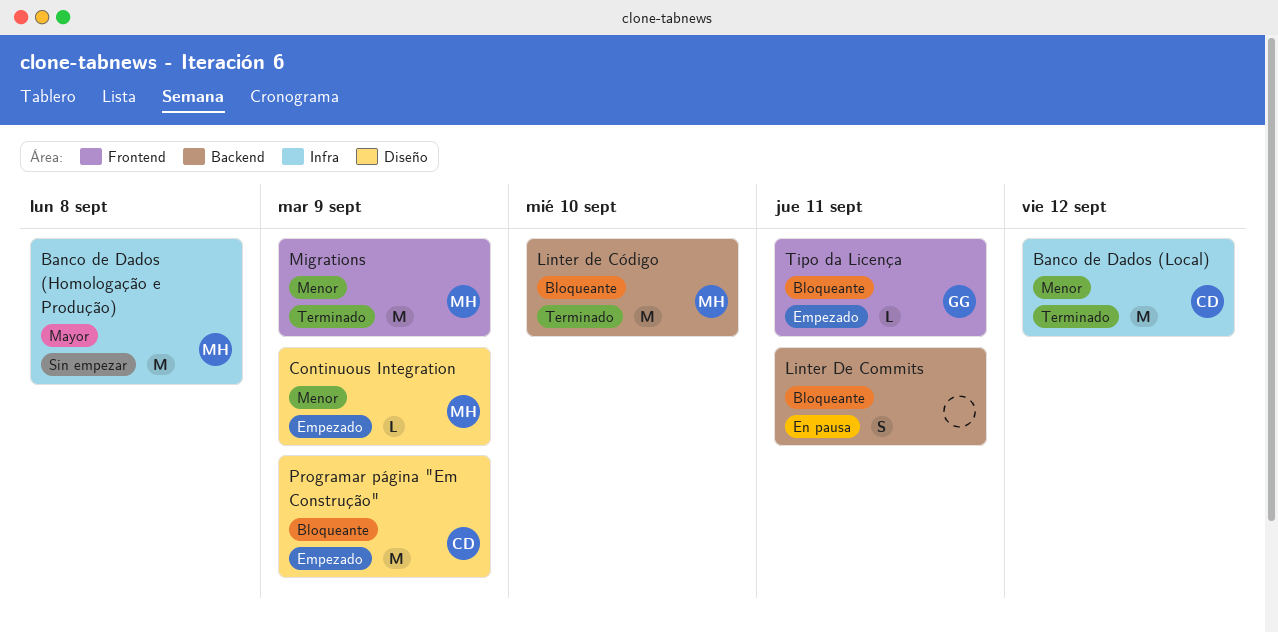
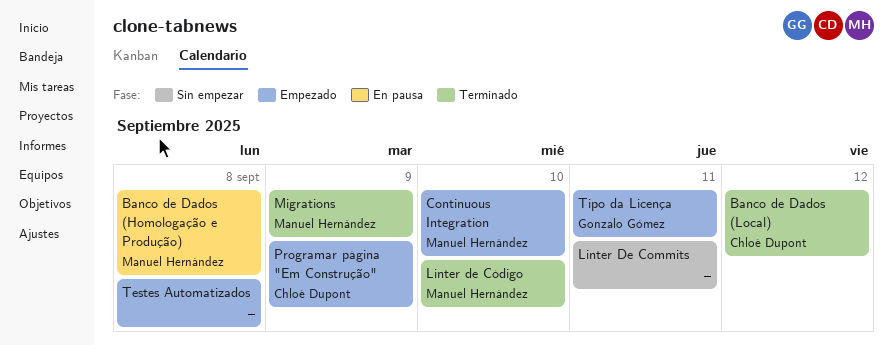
Banco de Dados (Homologação e Produção), status: Sin empezar -> En pausa
Continuous Integration, due: Sep 9 -> Sep 10
Linter De Commits, status: En pausa -> Sin empezar
Testes Automatizados: none -> present

